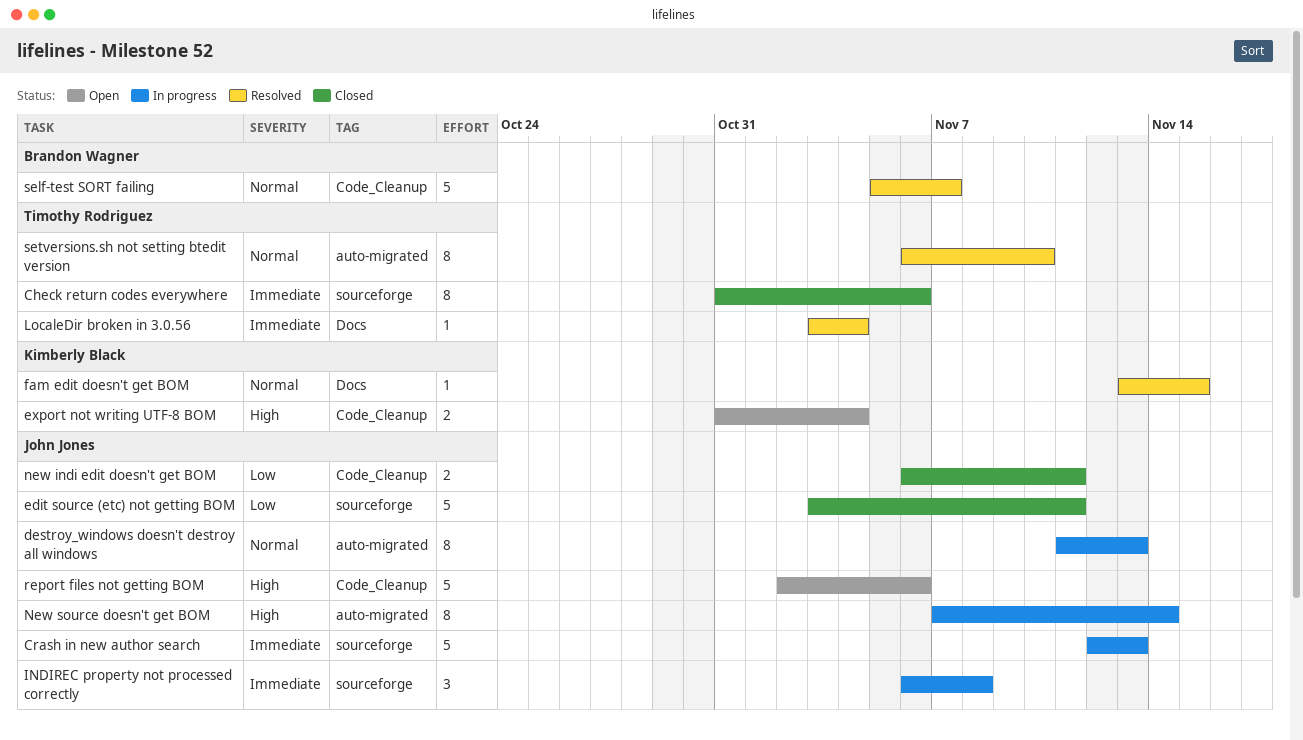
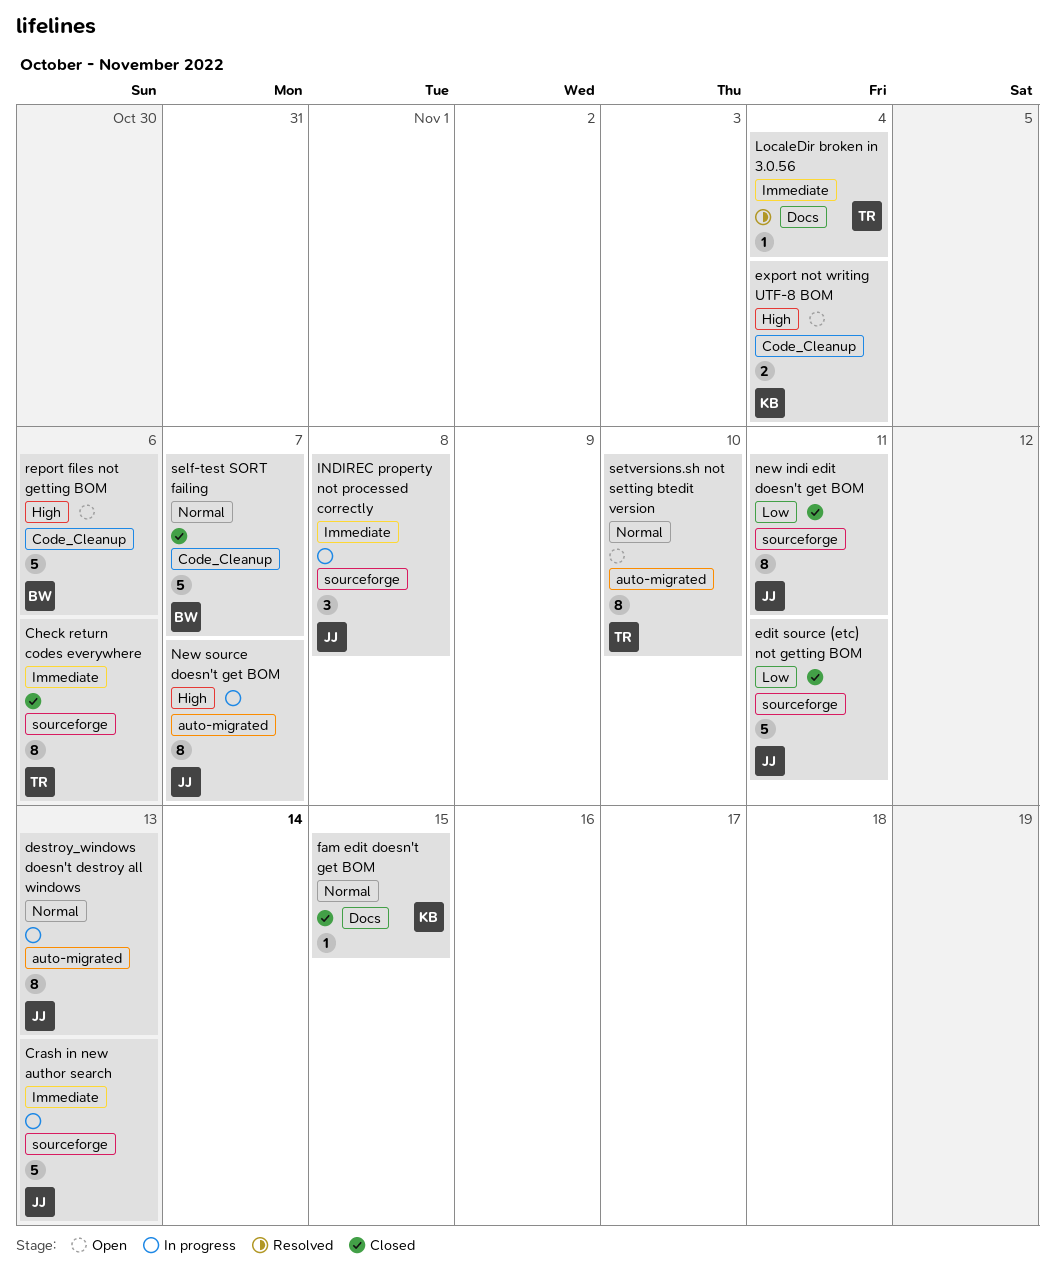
fam edit doesn't get BOM, status: Resolved -> Closed
new indi edit doesn't get BOM, label: Code_Cleanup -> sourceforge
new indi edit doesn't get BOM, estimate: 2 -> 8
New source doesn't get BOM, due: Nov 14 -> Nov 7
report files not getting BOM, owner: John Jones -> Brandon Wagner
self-test SORT failing, status: Resolved -> Closed
setversions.sh not setting btedit version, status: Resolved -> Open

